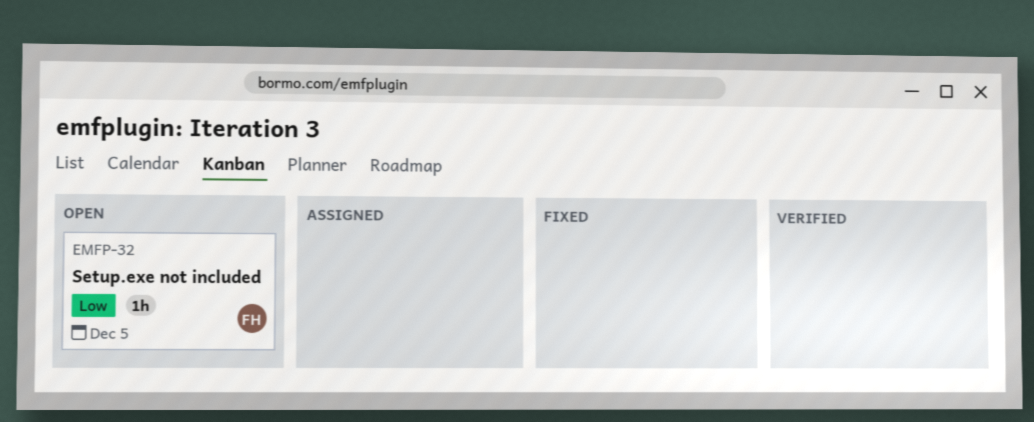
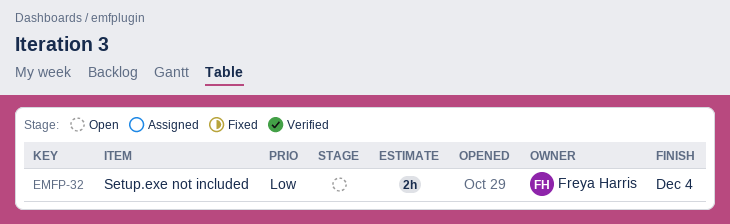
EMFP-32, estimate: 1h -> 2h
EMFP-32, due: Dec 5 -> Dec 4

